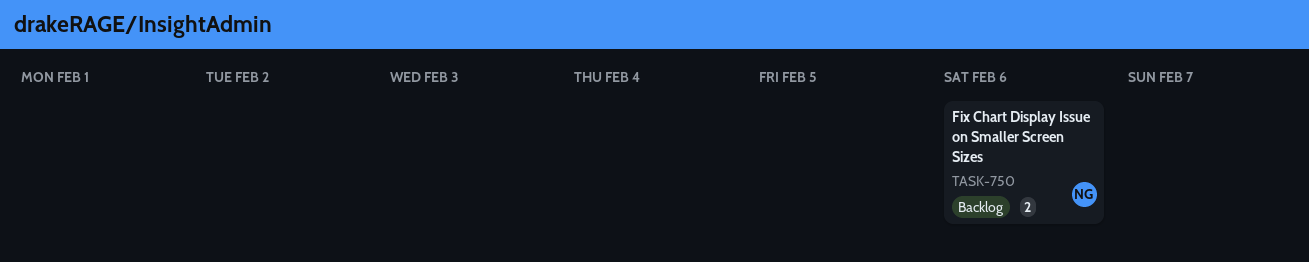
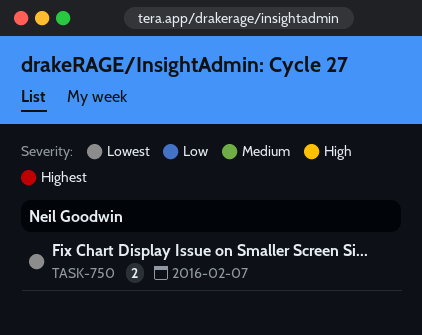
TASK-750, due: Feb 6 -> Feb 7

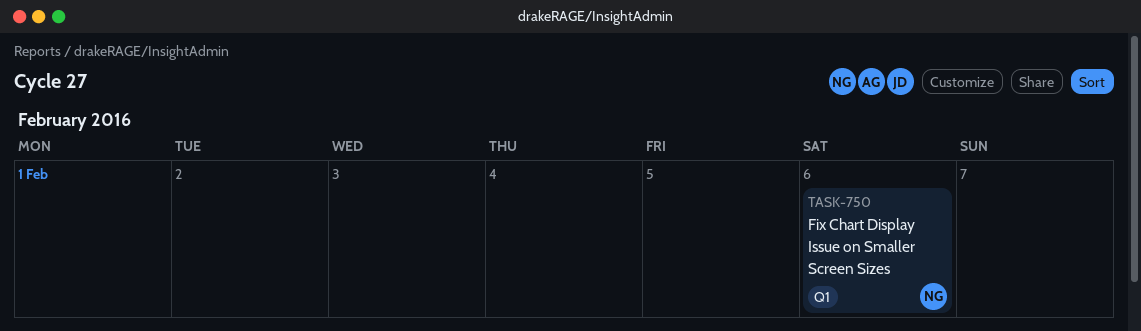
TASK-750, due: Feb 7 -> Feb 6

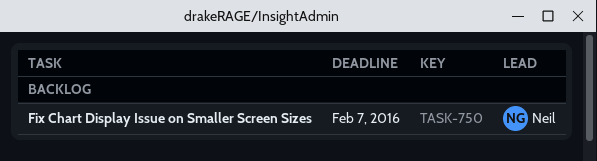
TASK-750, due: Feb 6 -> Feb 7

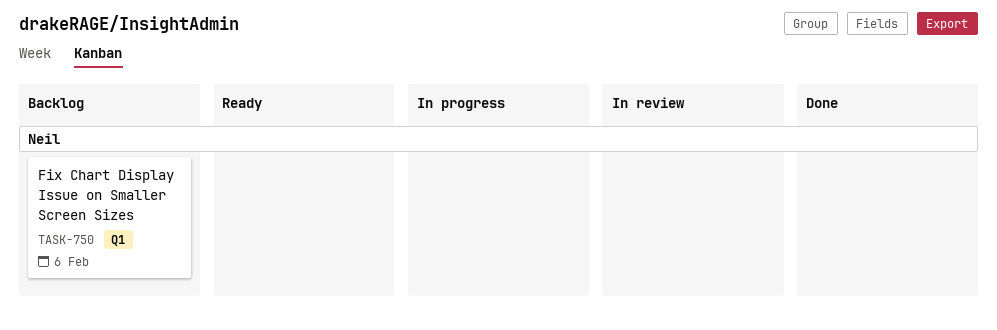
TASK-750, due: Feb 7 -> Feb 6

